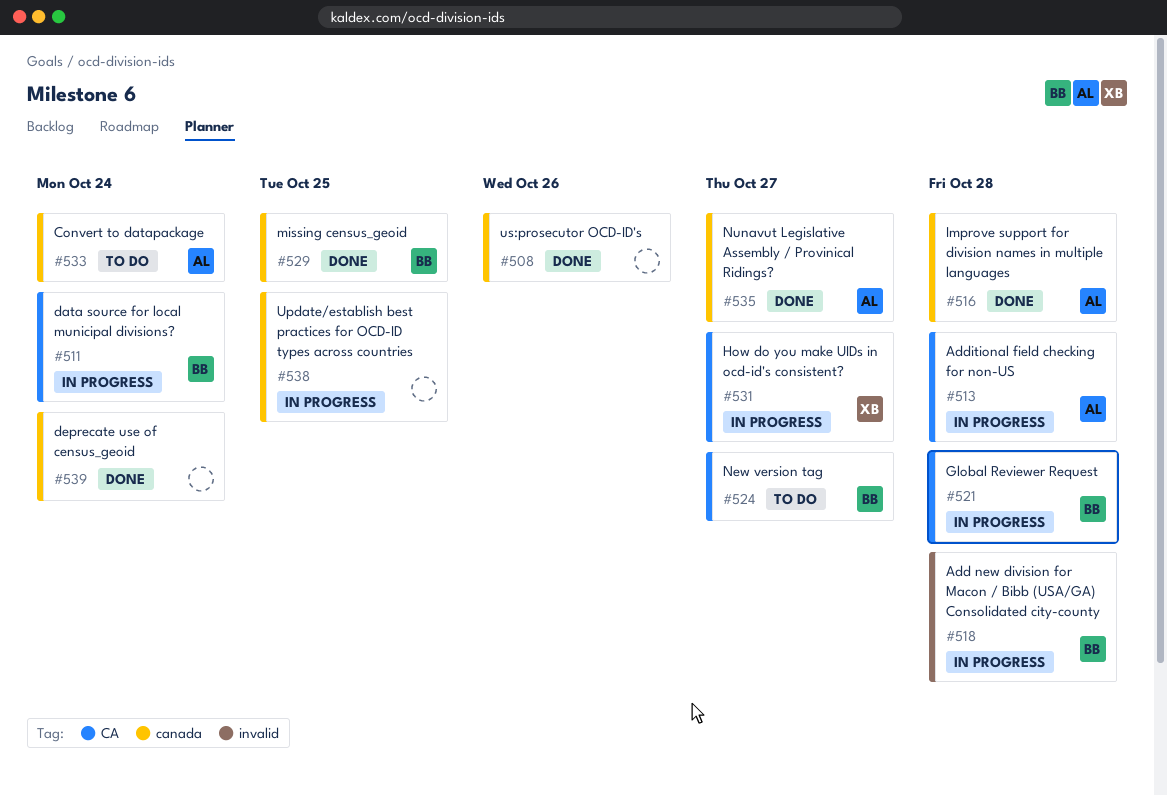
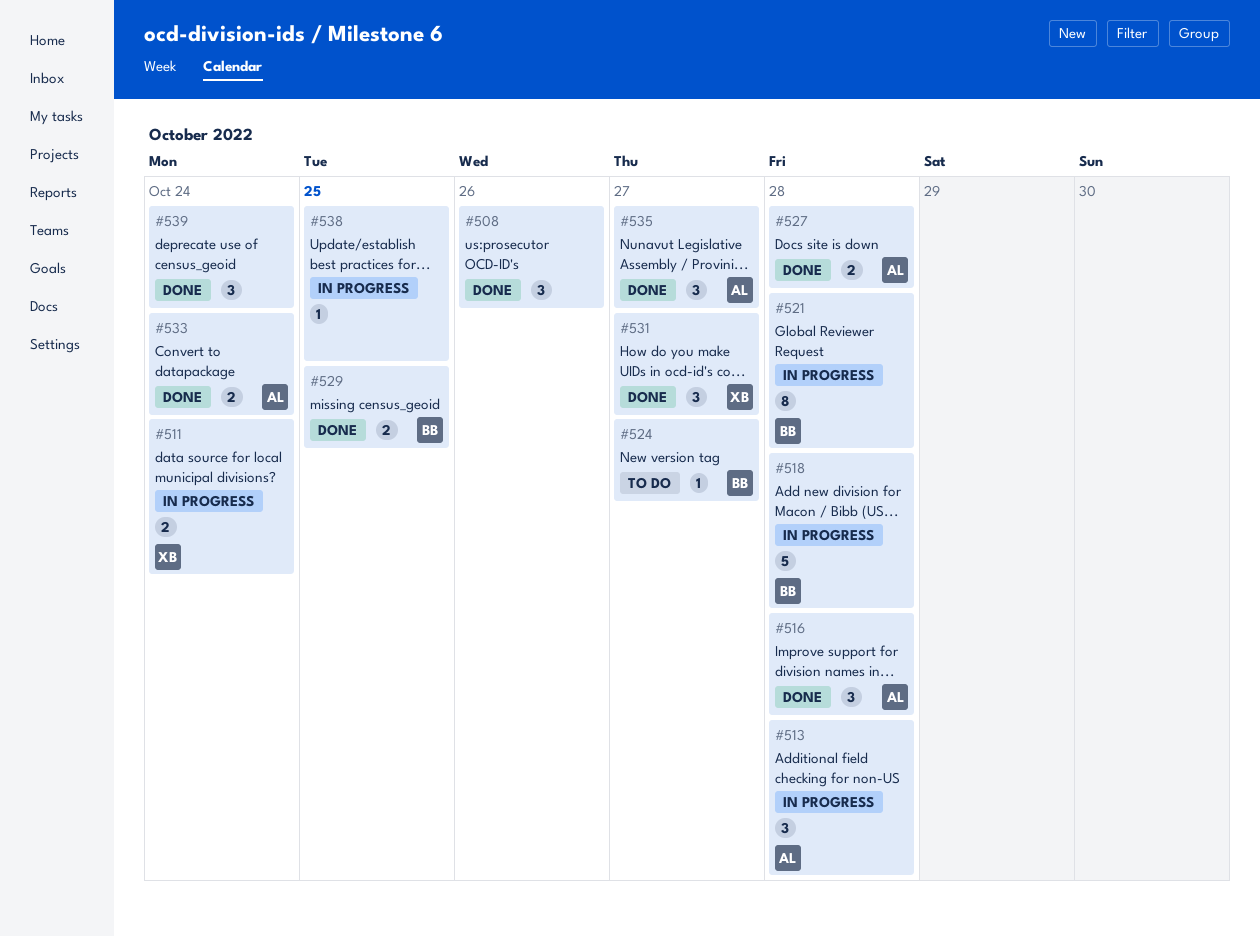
#511, owner: BB -> XB
#527: none -> present
#531, status: In progress -> Done
#533, status: To do -> Done

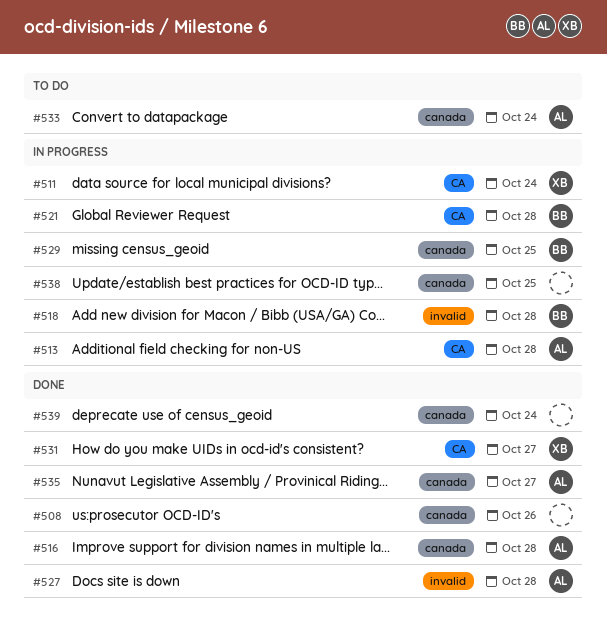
#524: present -> none
#529, status: Done -> In progress
#533, status: Done -> To do

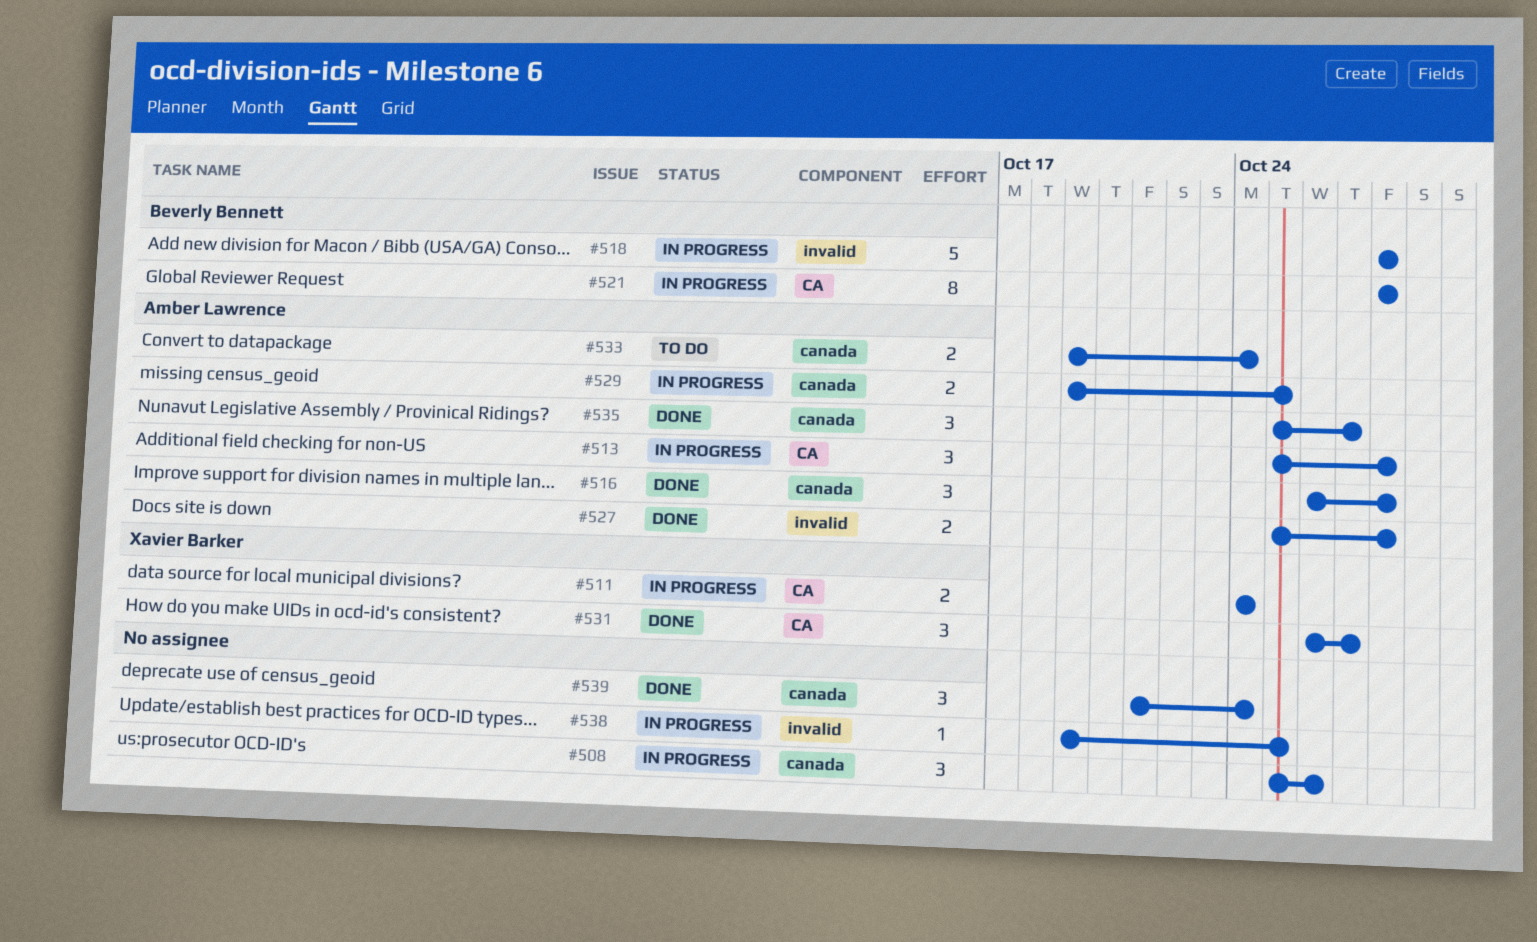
#508, status: Done -> In progress
#529, owner: Beverly Bennett -> Amber Lawrence
#538, label: canada -> invalid

